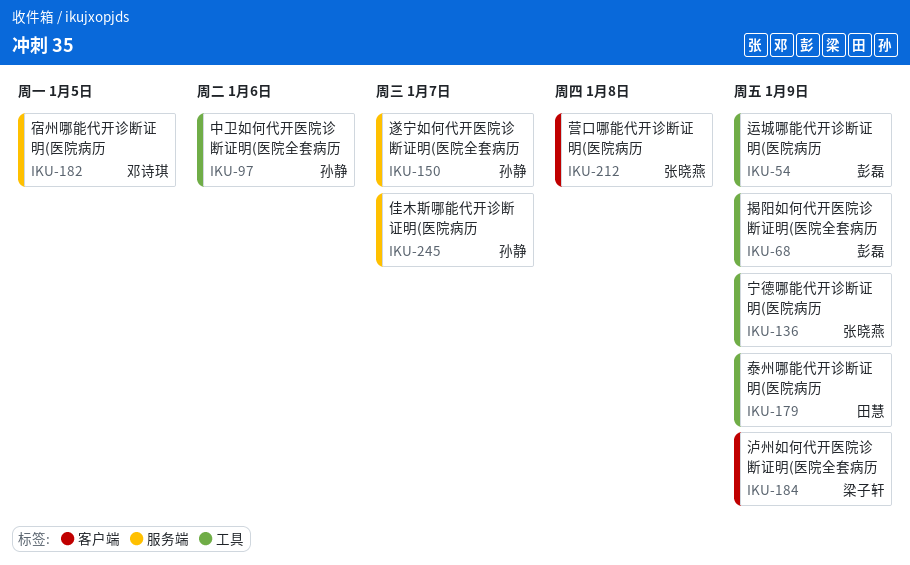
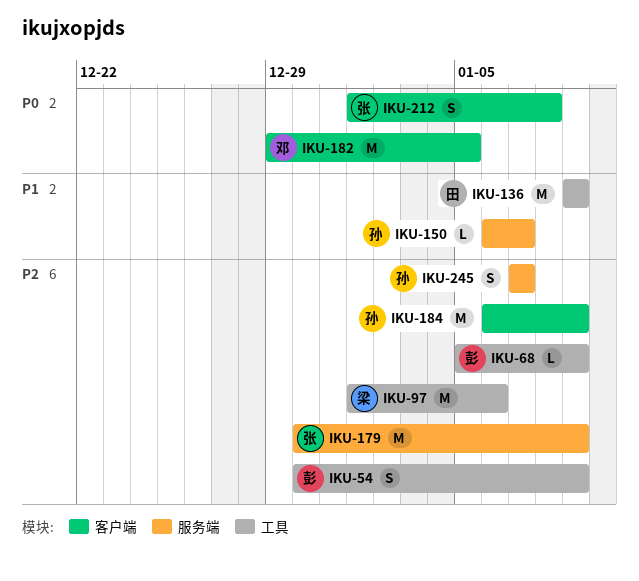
IKU-97, owner: 孙静 -> 梁子轩
IKU-136, owner: 张晓燕 -> 田慧
IKU-179, owner: 田慧 -> 张晓燕
IKU-179, label: 工具 -> 服务端
IKU-182, label: 服务端 -> 客户端
IKU-184, owner: 梁子轩 -> 孙静

